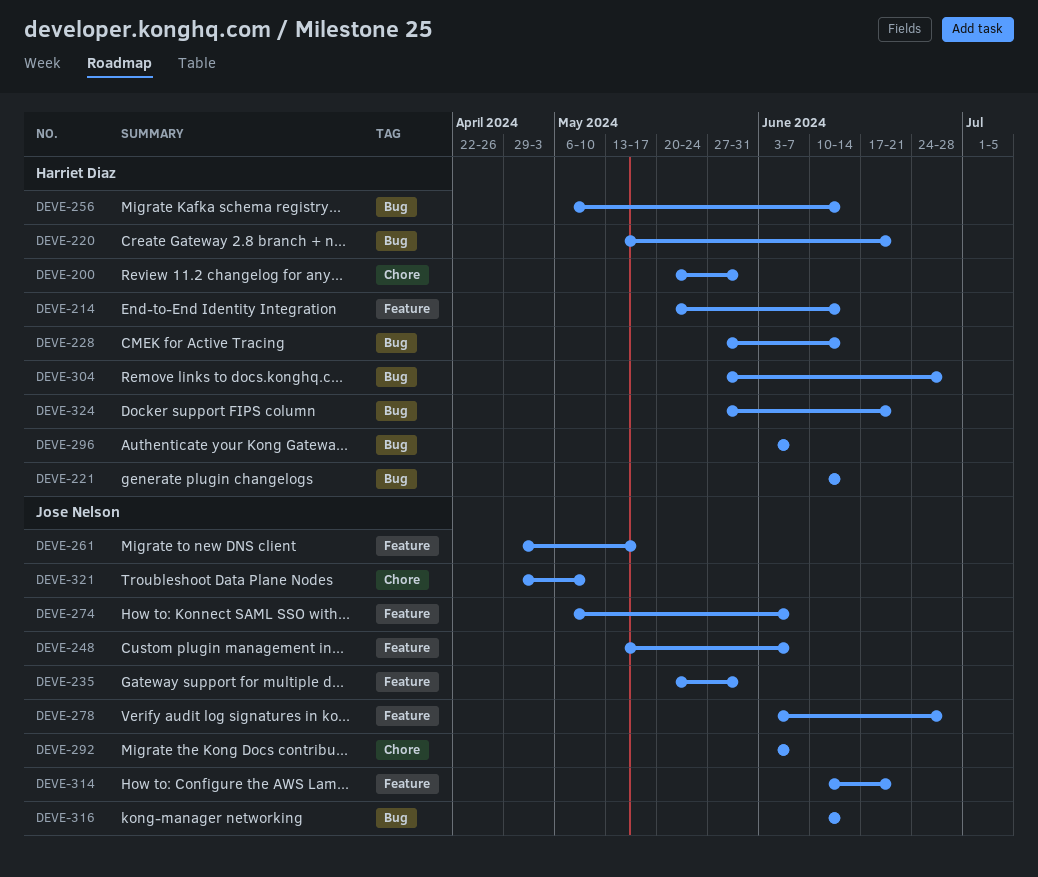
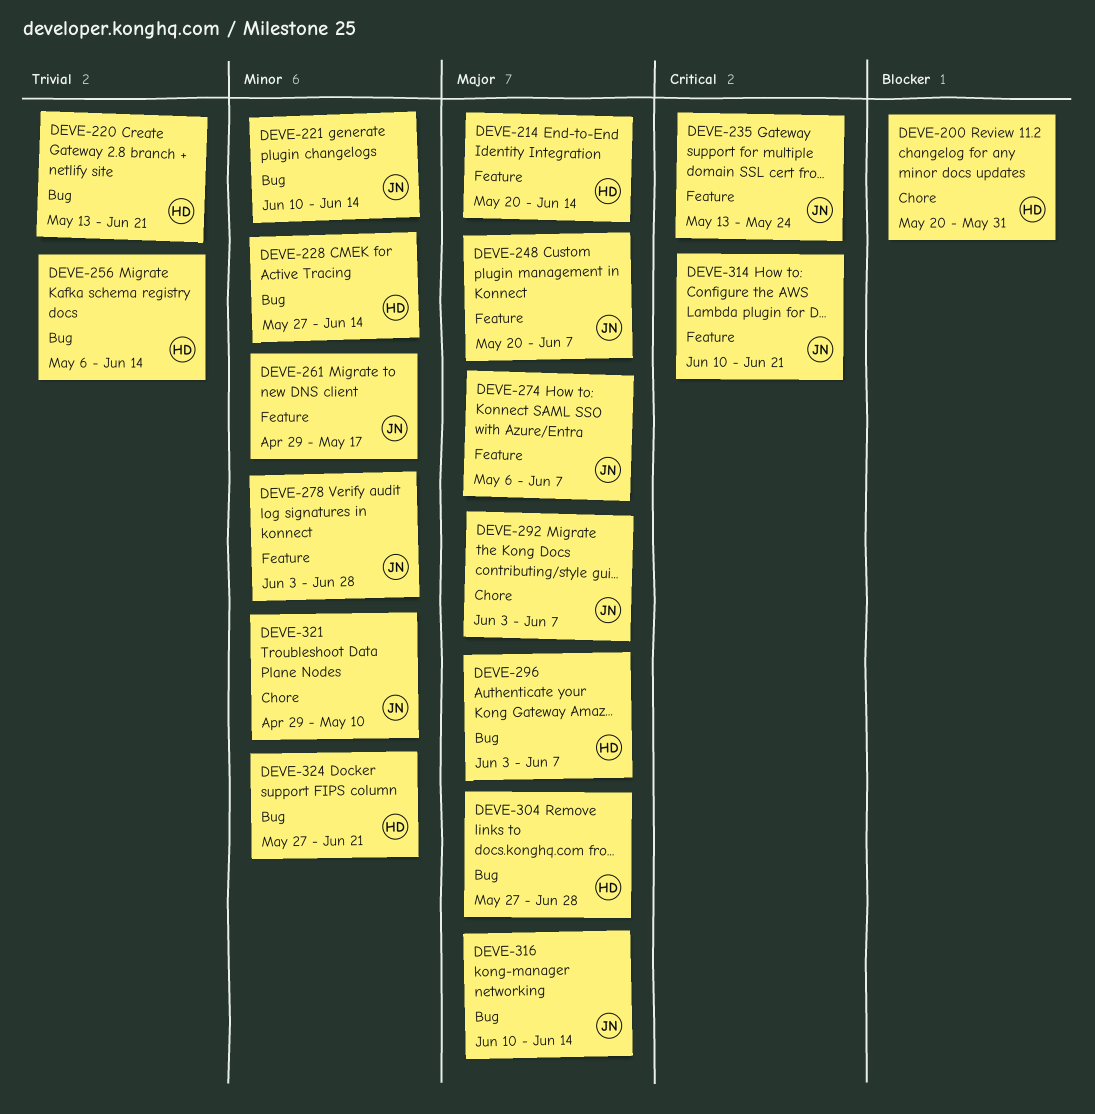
DEVE-221, owner: Harriet Diaz -> Jose Nelson
DEVE-235, start: May 20 -> May 13
DEVE-235, due: May 31 -> May 24
DEVE-248, start: May 13 -> May 20

